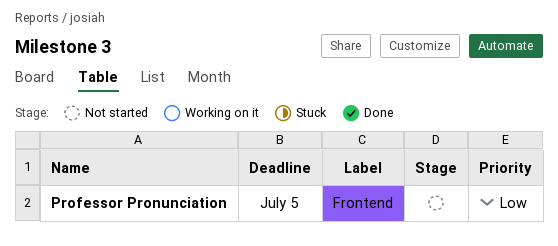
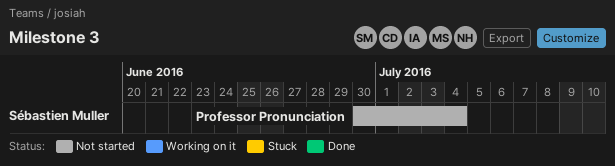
Professor Pronunciation, due: Jul 5 -> Jul 4

